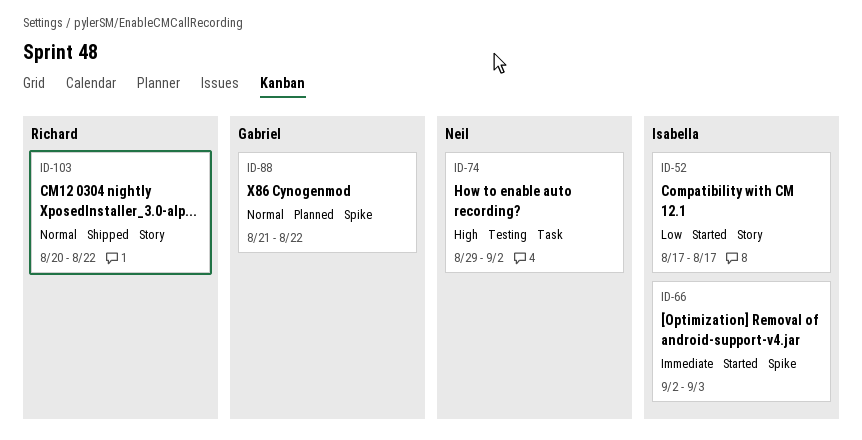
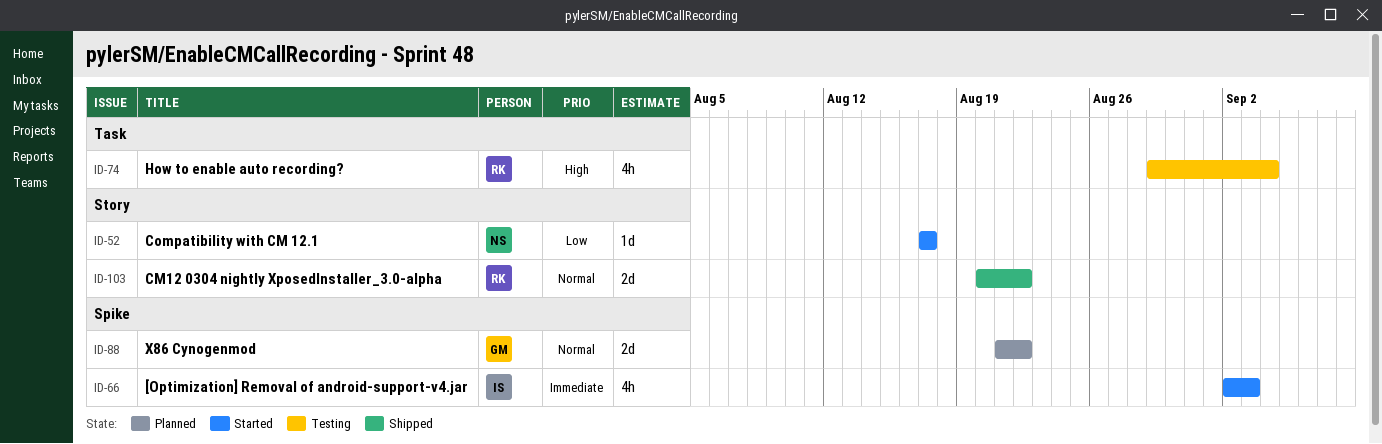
ID-52, owner: Isabella -> Neil
ID-74, owner: Neil -> Richard
ID-74, due: Sep 2 -> Sep 4

